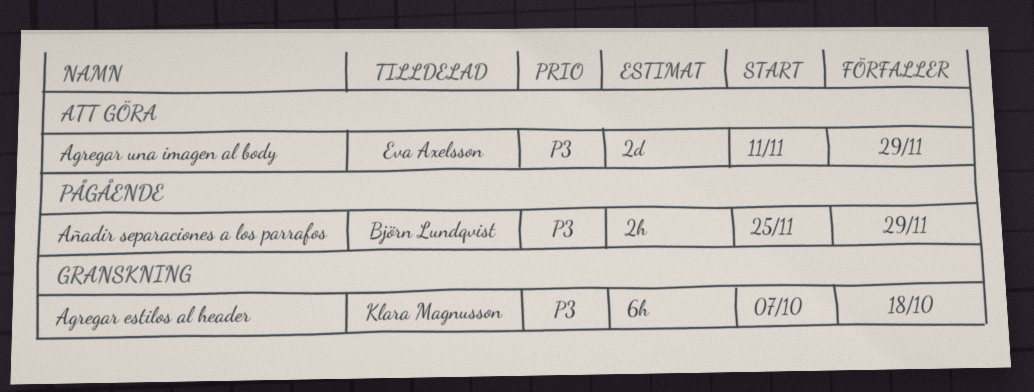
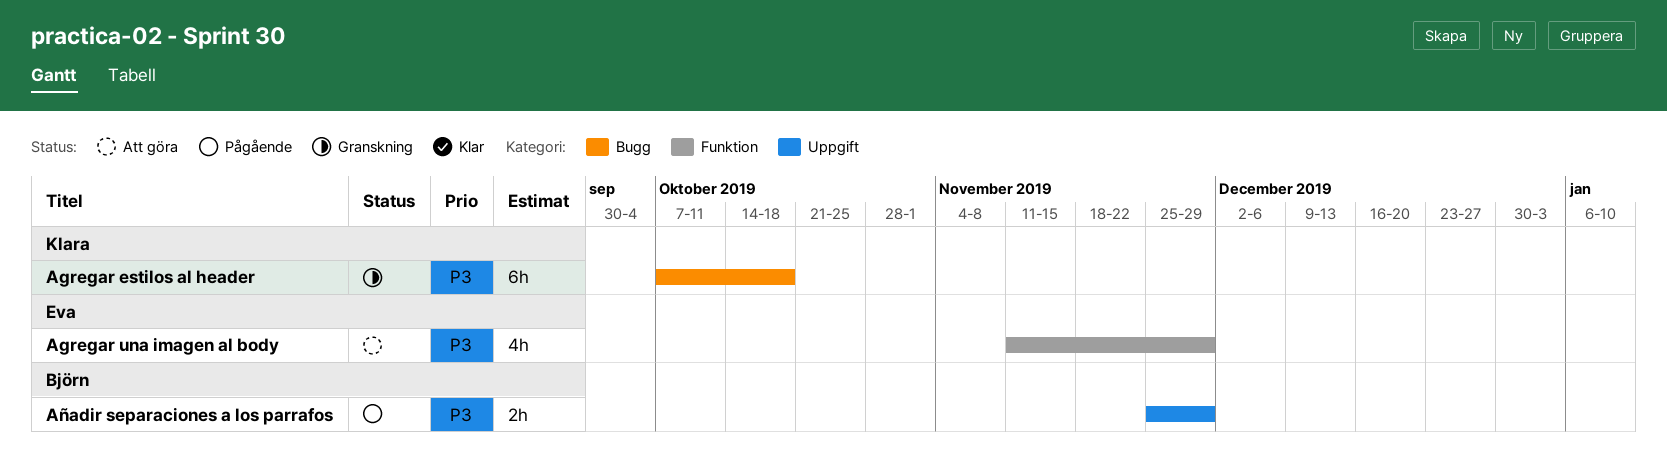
Agregar una imagen al body, estimate: 2d -> 4h

